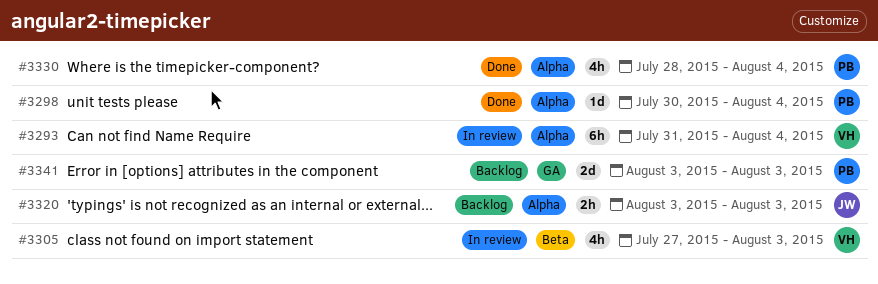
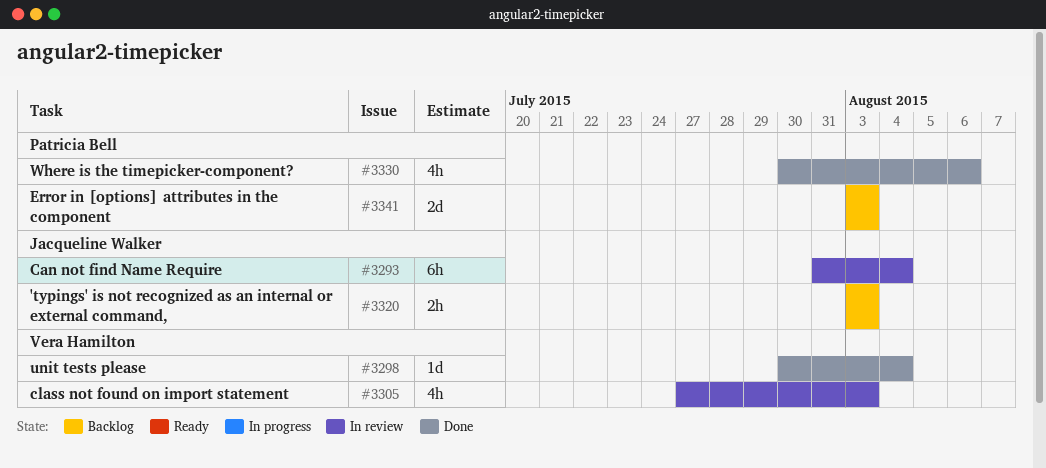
#3293, owner: Vera Hamilton -> Jacqueline Walker
#3298, owner: Patricia Bell -> Vera Hamilton
#3330, start: Jul 28 -> Jul 30
#3330, due: Aug 4 -> Aug 6

